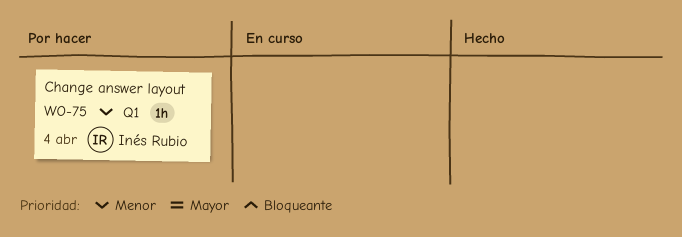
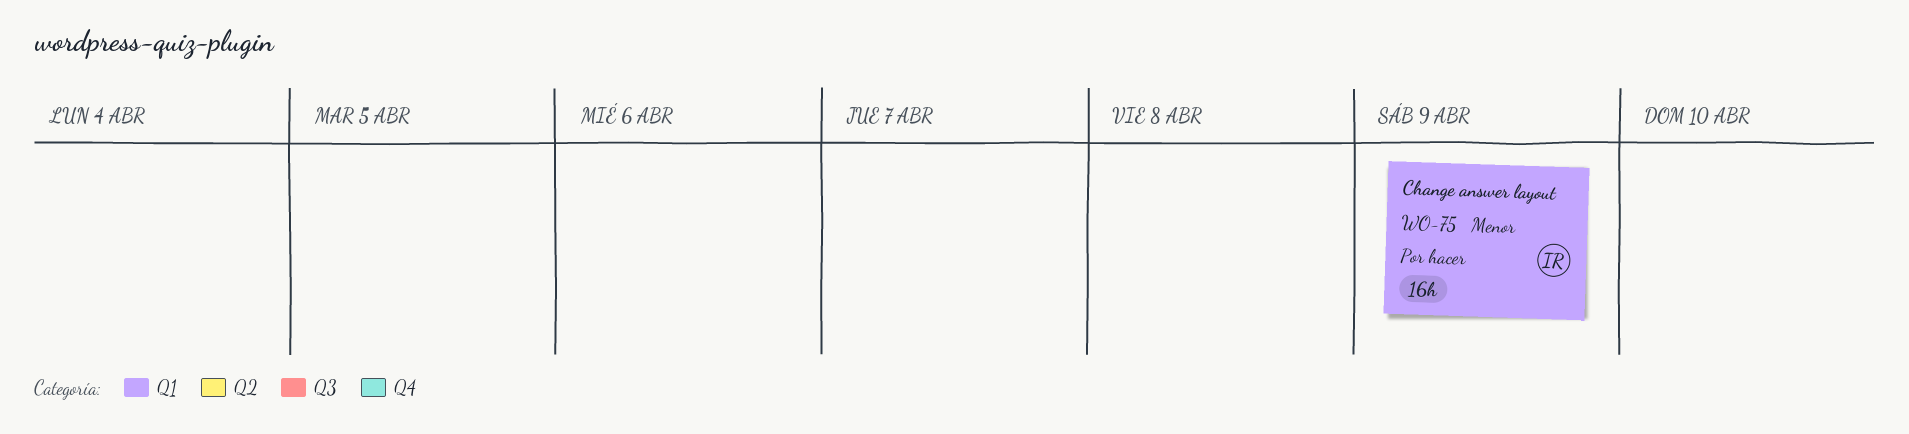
WO-75, estimate: 1h -> 16h
WO-75, due: Apr 4 -> Apr 9

